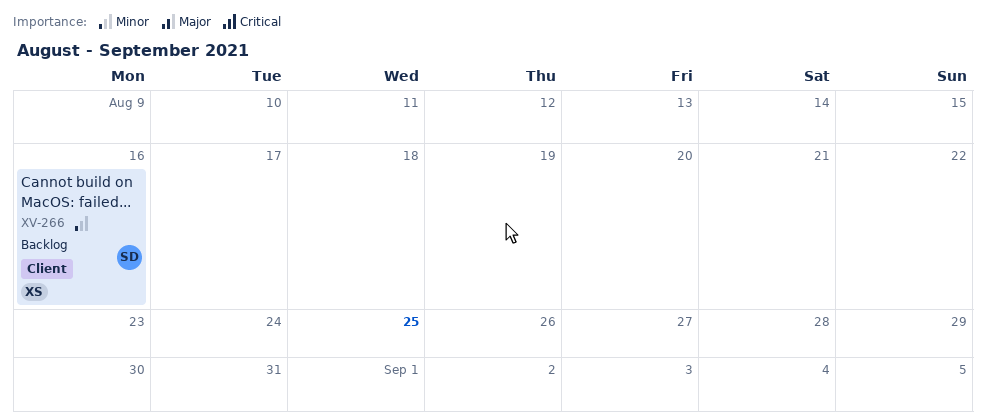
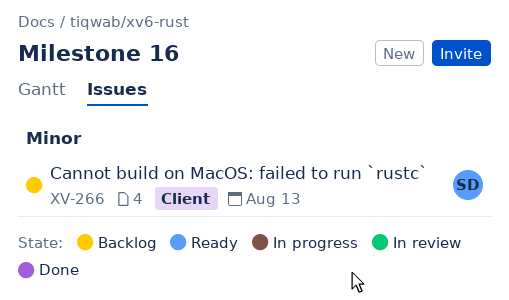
XV-266, due: Aug 16 -> Aug 13

